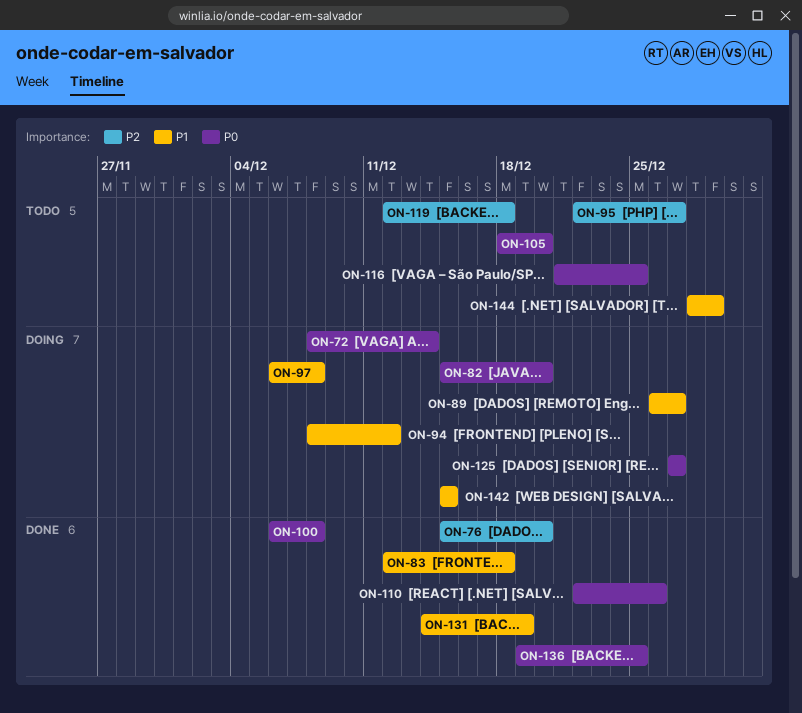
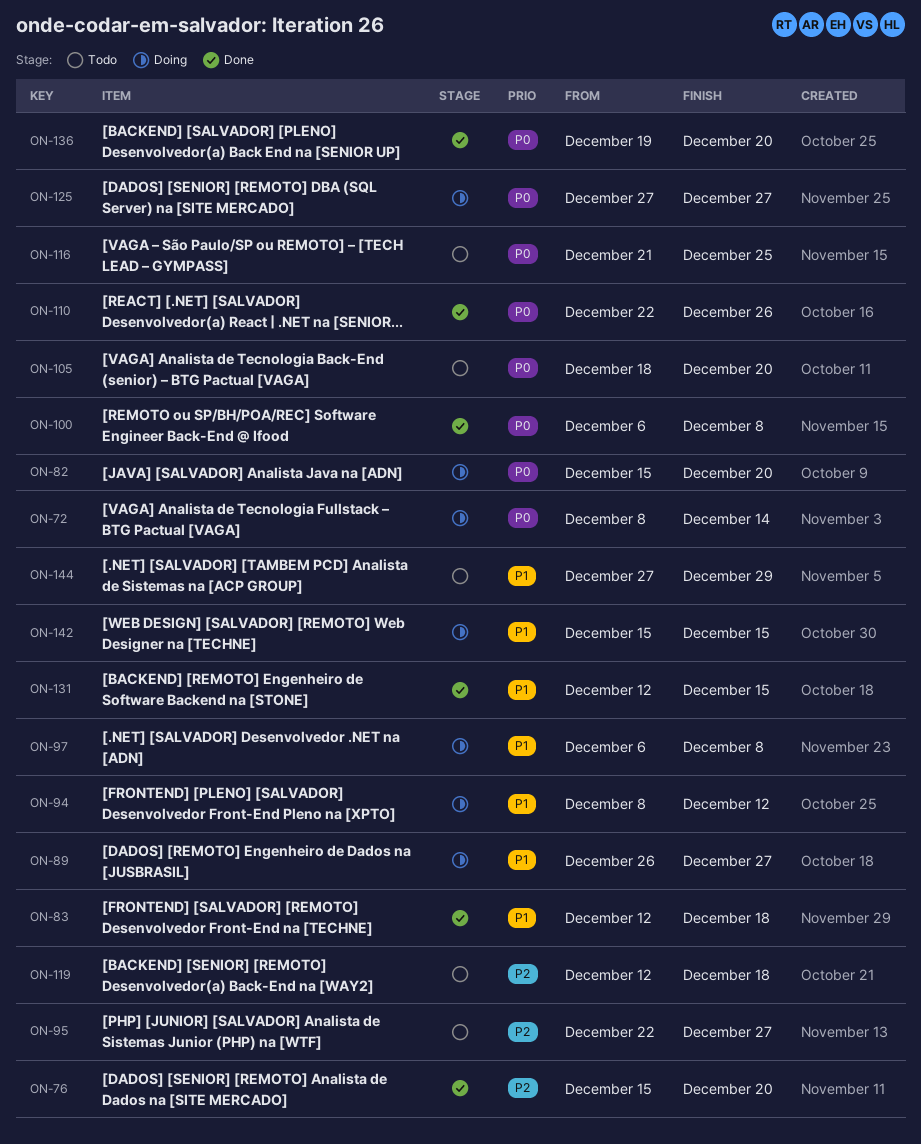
ON-131, start: Dec 14 -> Dec 12
ON-131, due: Dec 19 -> Dec 15
ON-136, due: Dec 25 -> Dec 20
ON-144, start: Dec 28 -> Dec 27

